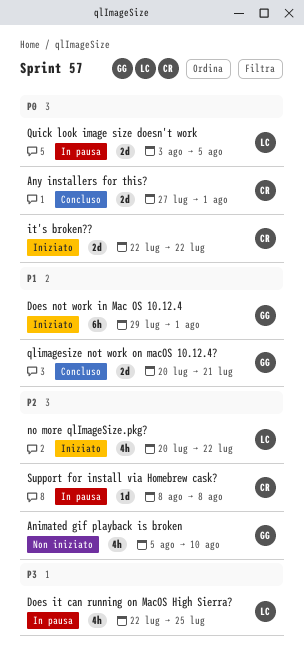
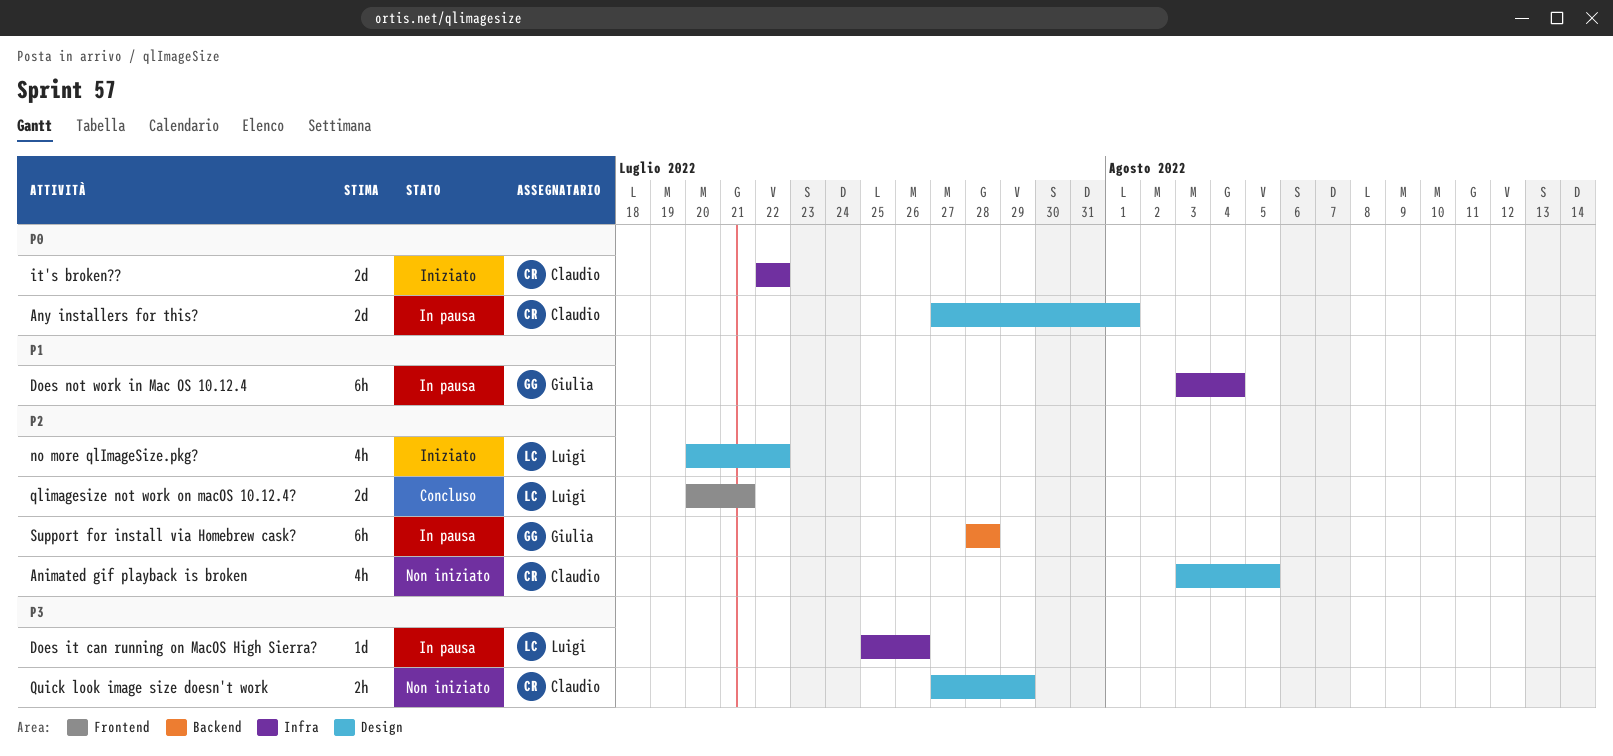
Animated gif playback is broken, owner: Giulia -> Claudio
Animated gif playback is broken, start: Aug 5 -> Aug 3
Animated gif playback is broken, due: Aug 10 -> Aug 5
Any installers for this?, status: Concluso -> In pausa
Does it can running on MacOS High Sierra?, estimate: 4h -> 1d
Does it can running on MacOS High Sierra?, start: Jul 22 -> Jul 25
Does it can running on MacOS High Sierra?, due: Jul 25 -> Jul 26
Does not work in Mac OS 10.12.4, status: Iniziato -> In pausa
Does not work in Mac OS 10.12.4, start: Jul 29 -> Aug 3
Does not work in Mac OS 10.12.4, due: Aug 1 -> Aug 4
qlimagesize not work on macOS 10.12.4?, owner: Giulia -> Luigi
qlimagesize not work on macOS 10.12.4?, priority: P1 -> P2
Quick look image size doesn't work, status: In pausa -> Non iniziato
Quick look image size doesn't work, owner: Luigi -> Claudio
Quick look image size doesn't work, priority: P0 -> P3
Quick look image size doesn't work, estimate: 2d -> 2h
Quick look image size doesn't work, start: Aug 3 -> Jul 27
Quick look image size doesn't work, due: Aug 5 -> Jul 29
Support for install via Homebrew cask?, owner: Claudio -> Giulia
Support for install via Homebrew cask?, estimate: 1d -> 6h
Support for install via Homebrew cask?, start: Aug 8 -> Jul 28
Support for install via Homebrew cask?, due: Aug 8 -> Jul 28

